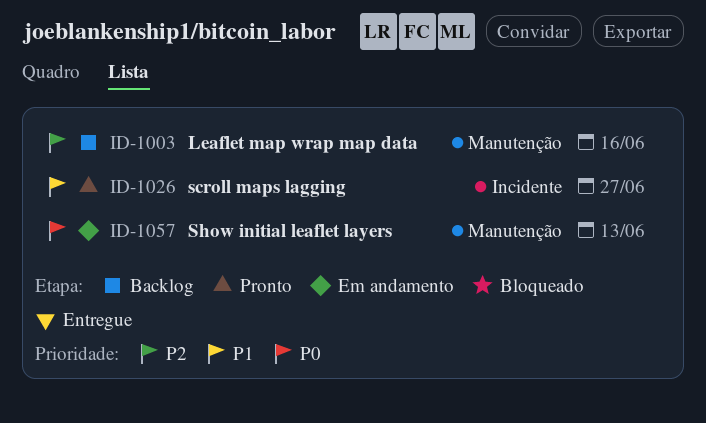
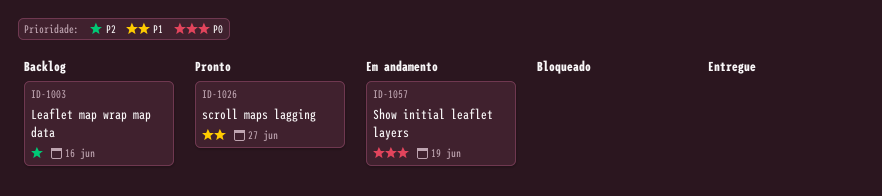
ID-1057, due: Jun 13 -> Jun 19

